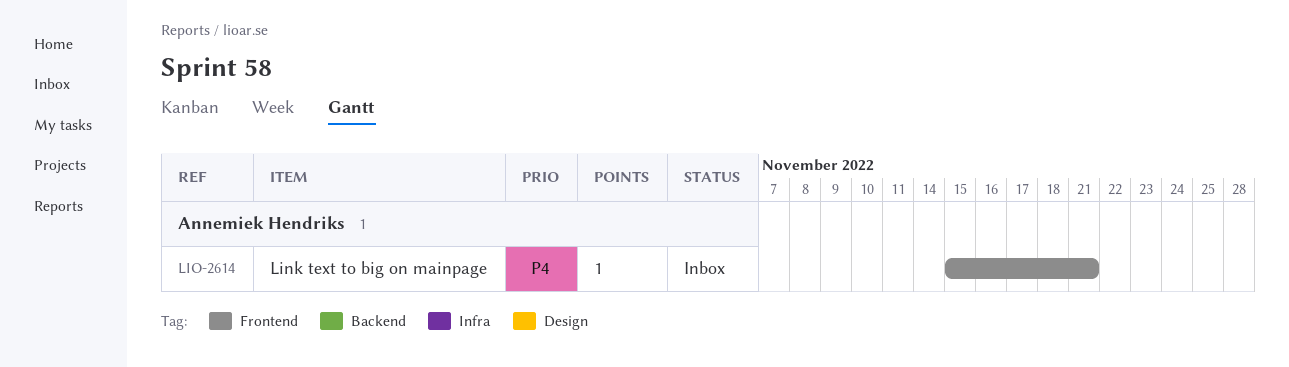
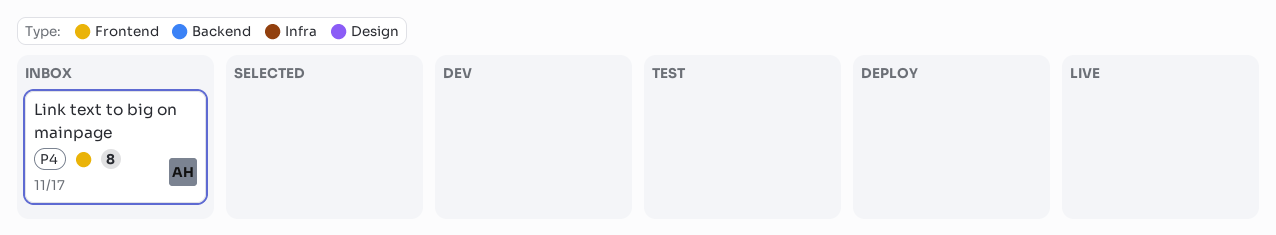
Link text to big on mainpage, estimate: 1 -> 8
Link text to big on mainpage, due: Nov 21 -> Nov 17

